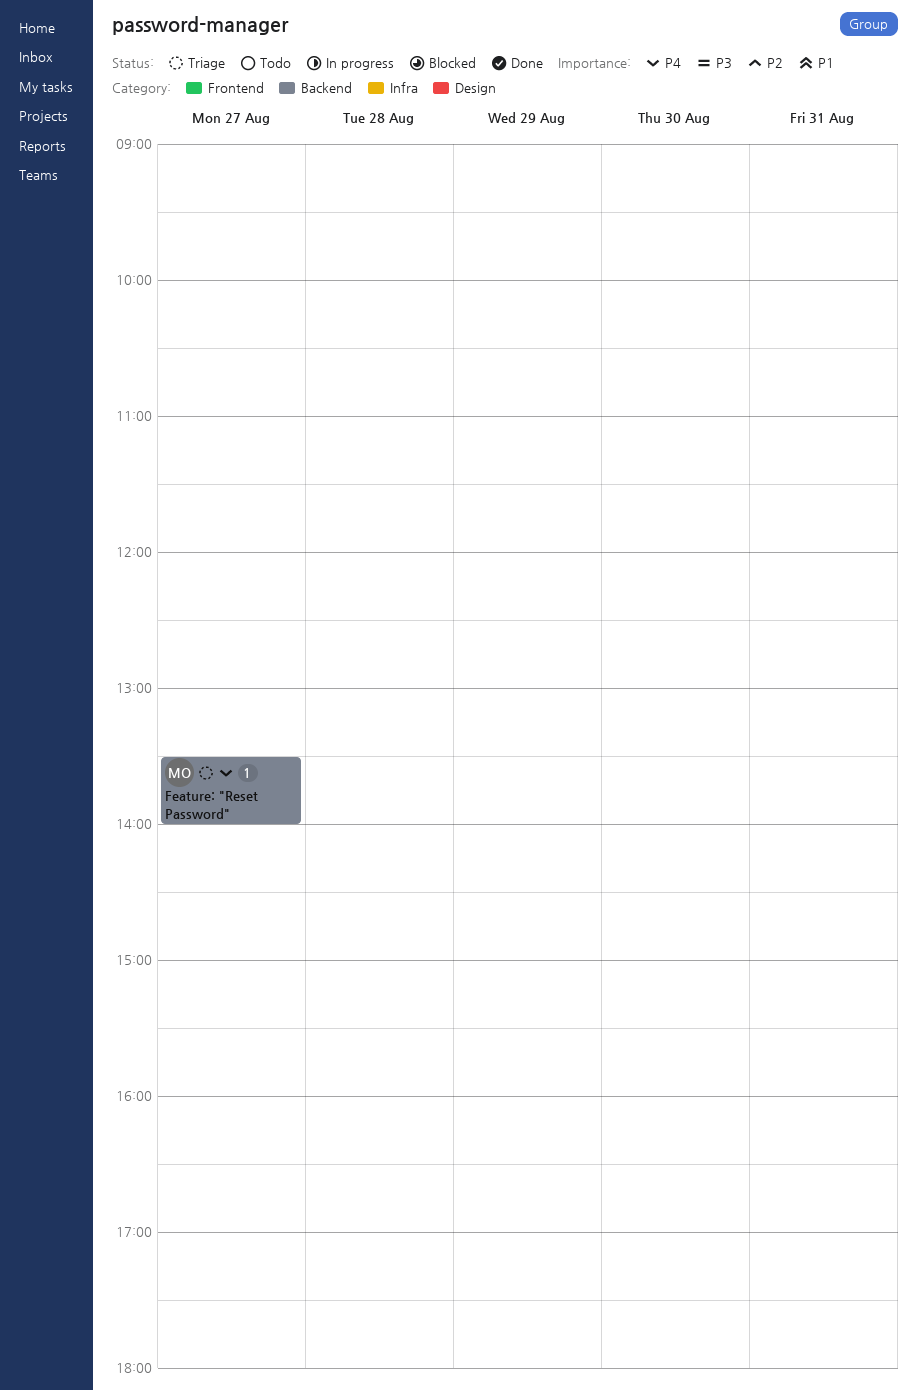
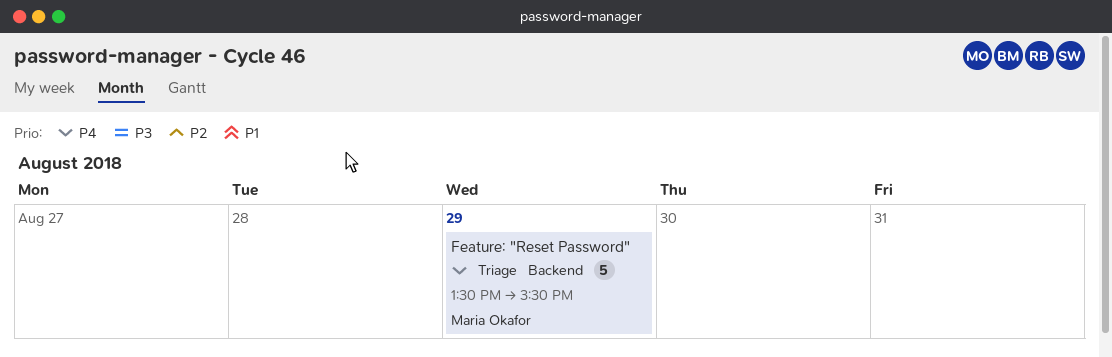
Feature: "Reset Password", estimate: 1 -> 5
Feature: "Reset Password", day: Aug 27 -> Aug 29
Feature: "Reset Password", ends: 14:00 -> 15:30

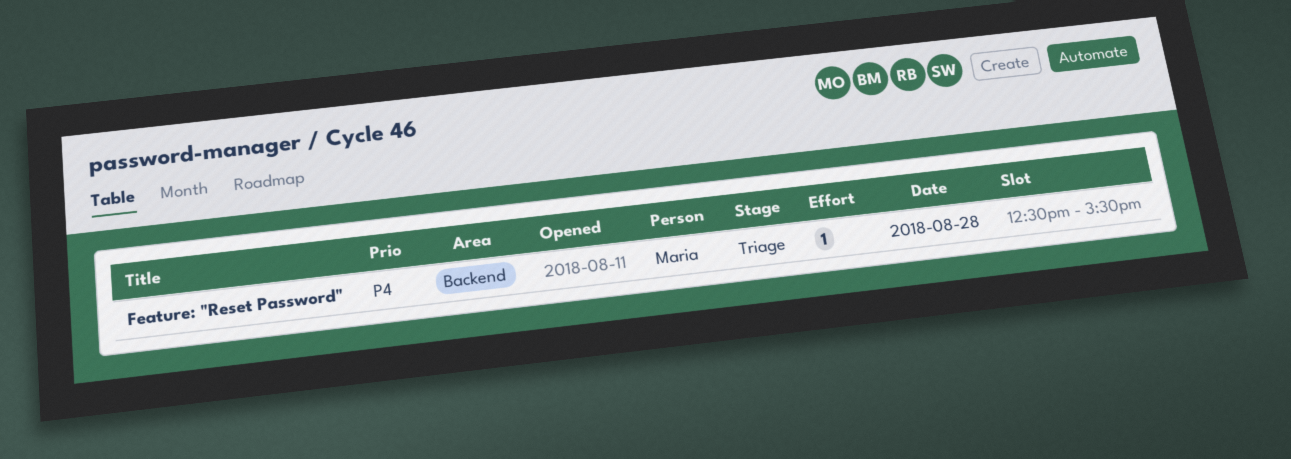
Feature: "Reset Password", estimate: 5 -> 1
Feature: "Reset Password", day: Aug 29 -> Aug 28
Feature: "Reset Password", begins: 13:30 -> 12:30

